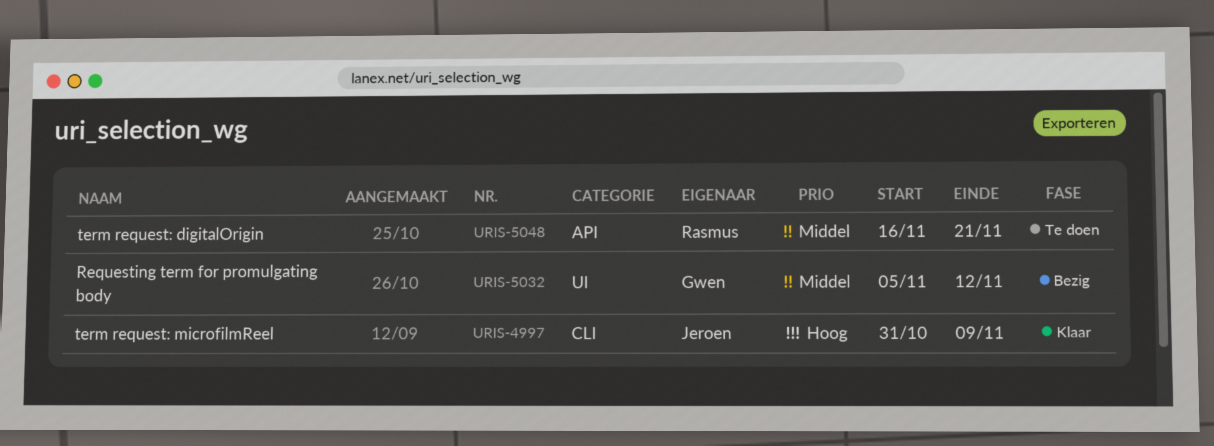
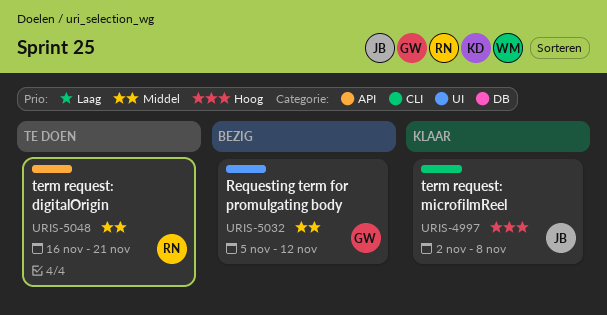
URIS-4997, start: Oct 31 -> Nov 2
URIS-4997, due: Nov 9 -> Nov 8

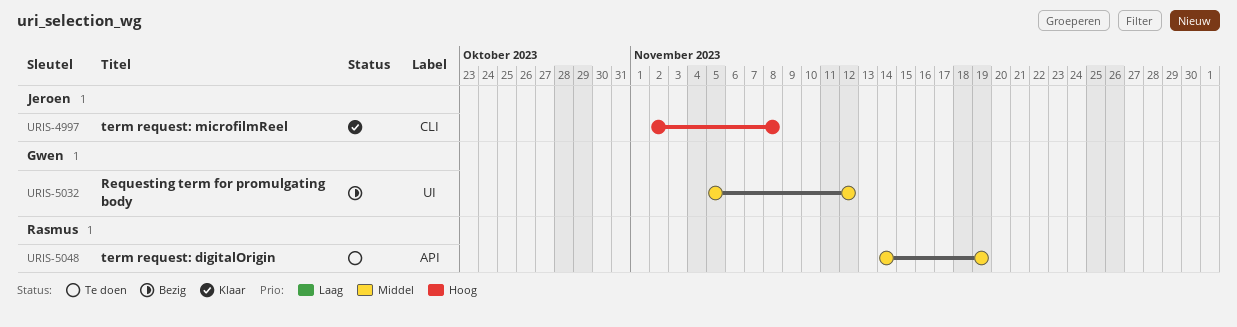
URIS-5048, start: Nov 16 -> Nov 14
URIS-5048, due: Nov 21 -> Nov 19

